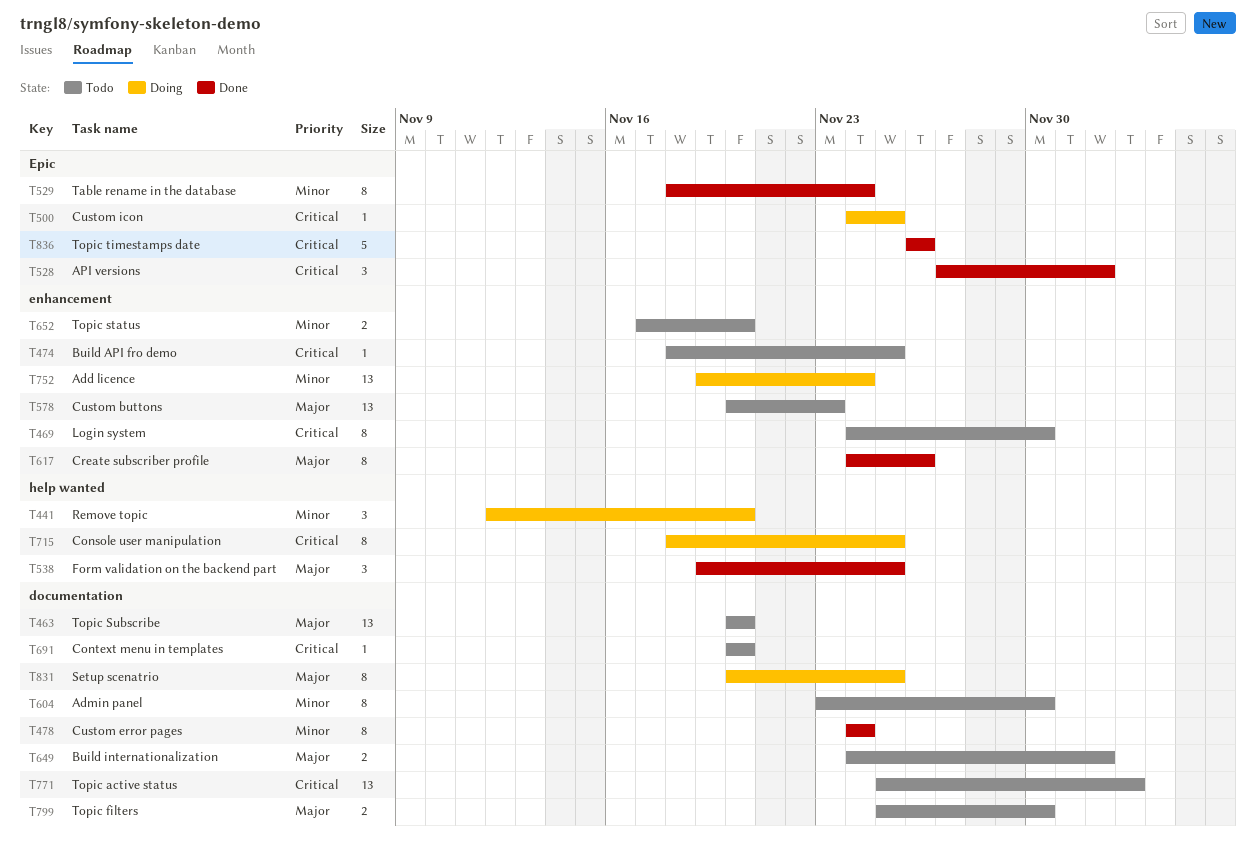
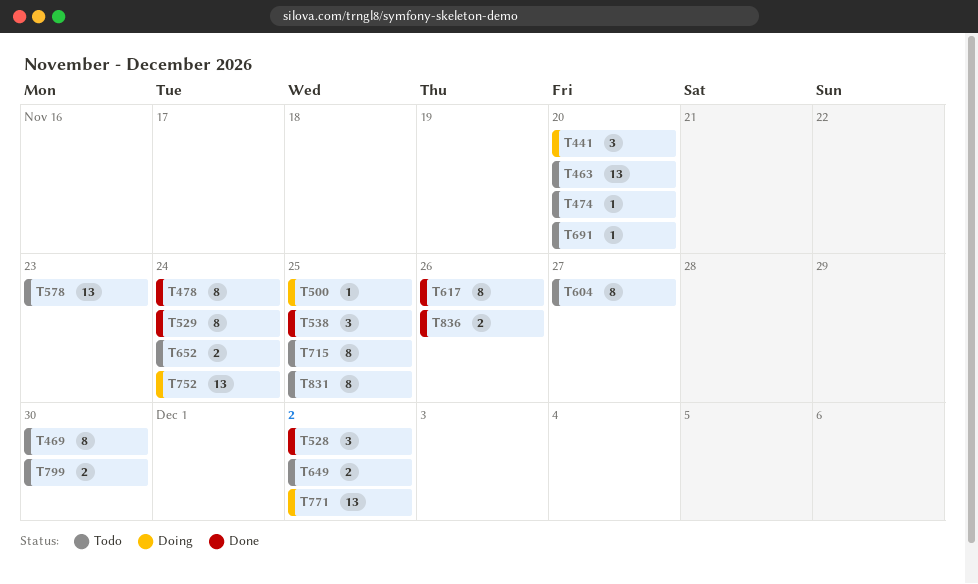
T474, due: Nov 25 -> Nov 20
T604, due: Nov 30 -> Nov 27
T652, due: Nov 20 -> Nov 24
T715, status: Doing -> Todo
T771, status: Todo -> Doing
T771, due: Dec 3 -> Dec 2
T831, status: Doing -> Todo
T836, estimate: 5 -> 2

